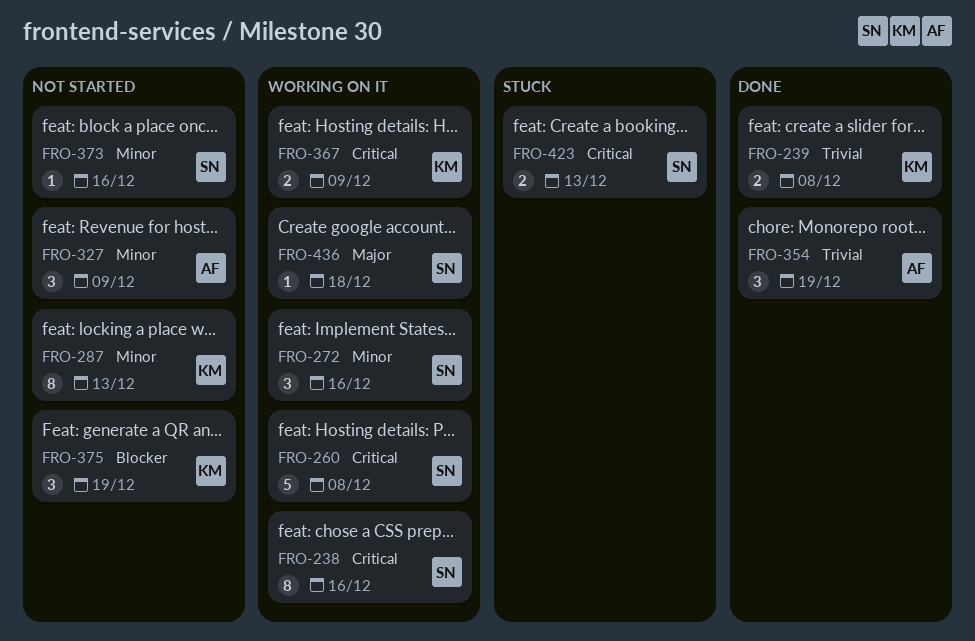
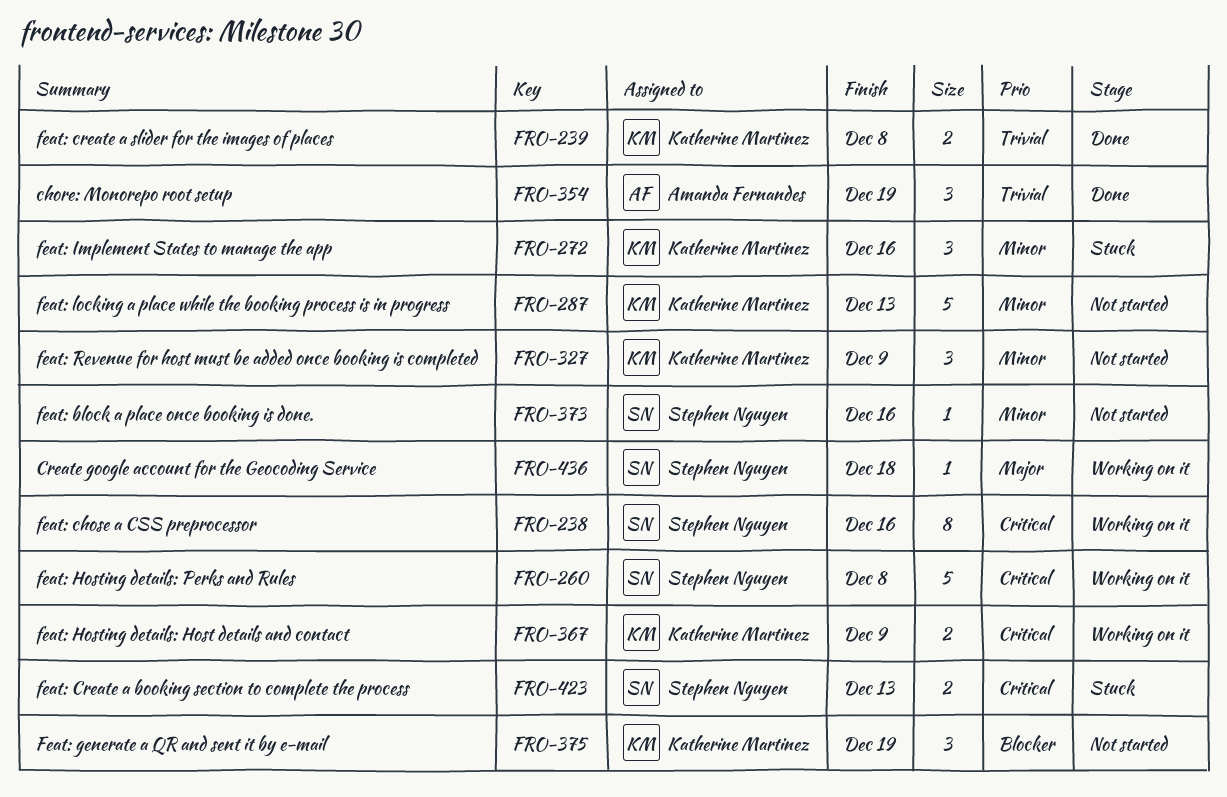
FRO-272, status: Working on it -> Stuck
FRO-272, owner: Stephen Nguyen -> Katherine Martinez
FRO-287, estimate: 8 -> 5
FRO-327, owner: Amanda Fernandes -> Katherine Martinez

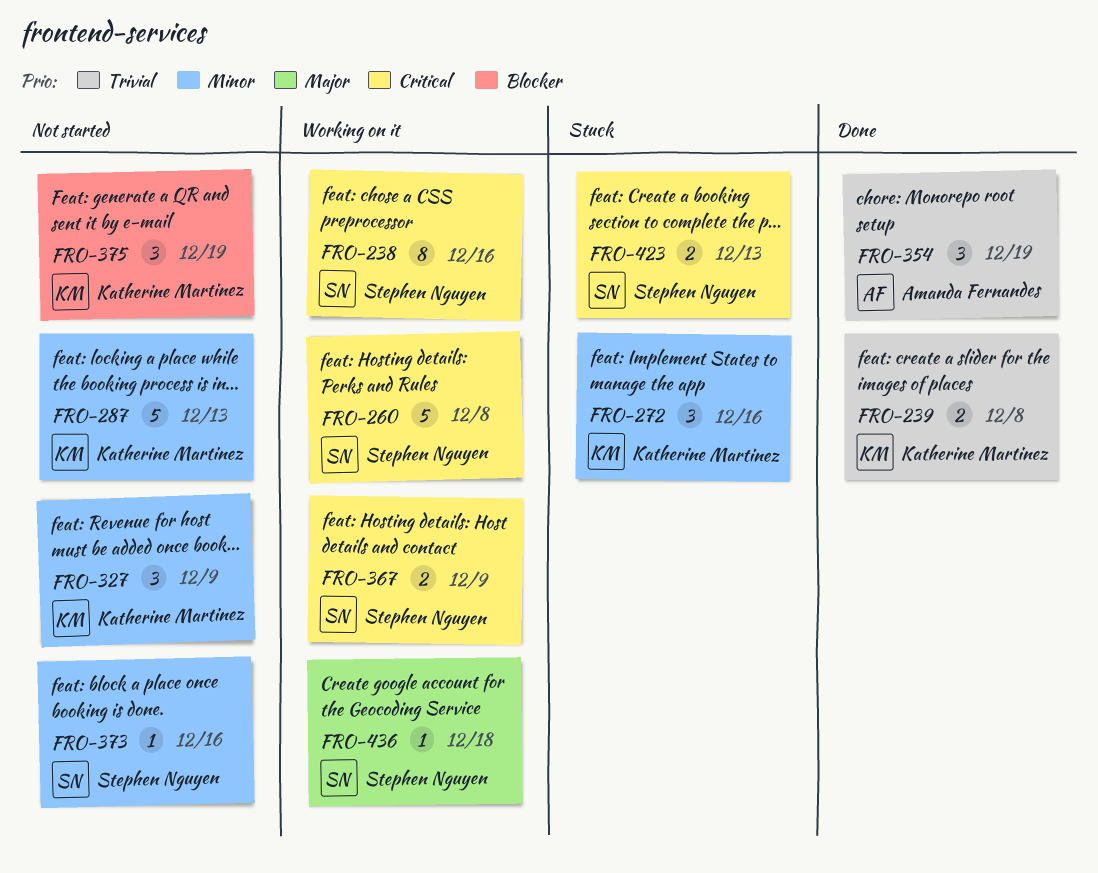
FRO-367, owner: Katherine Martinez -> Stephen Nguyen

